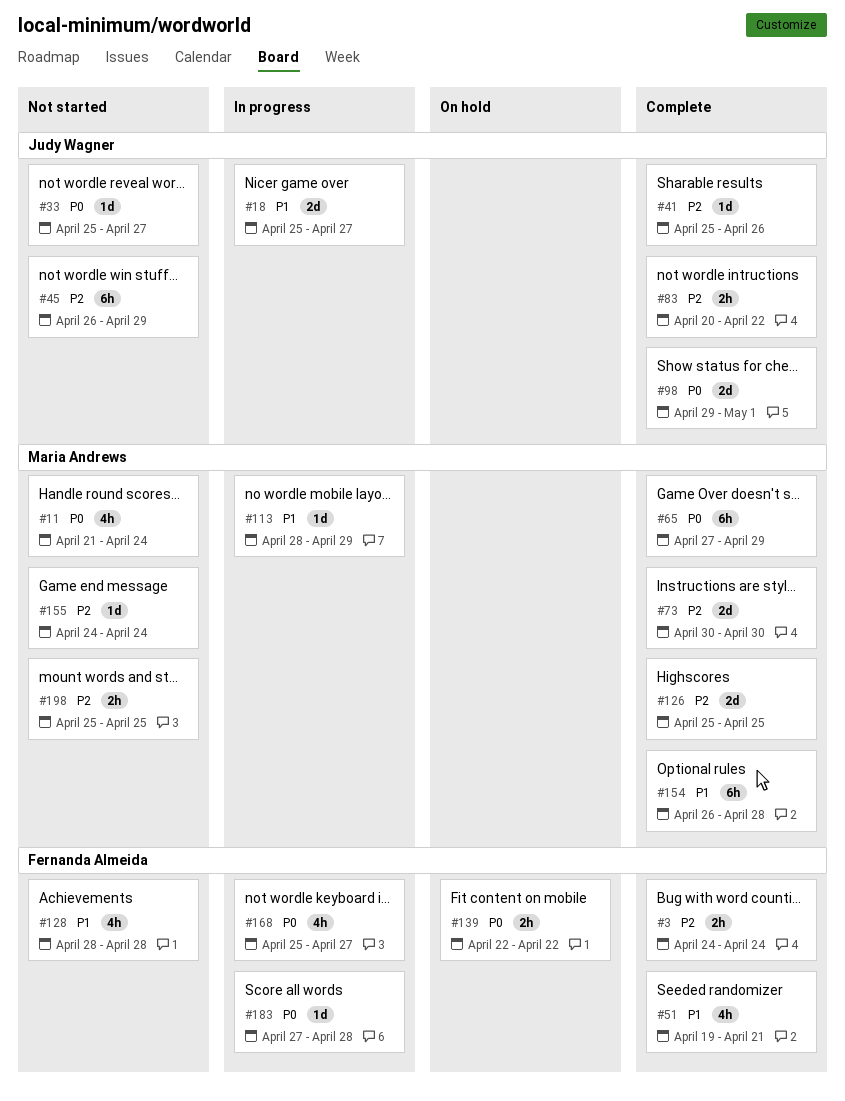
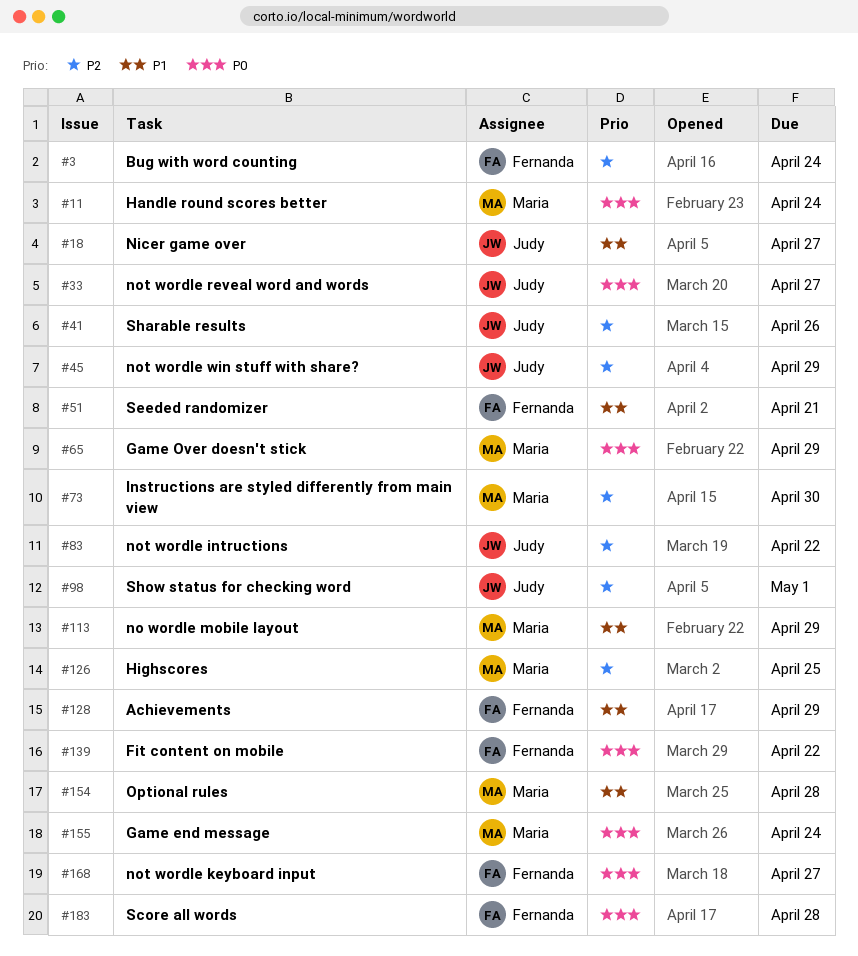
#98, priority: P0 -> P2
#128, due: Apr 28 -> Apr 29
#155, priority: P2 -> P0
#198: present -> none

